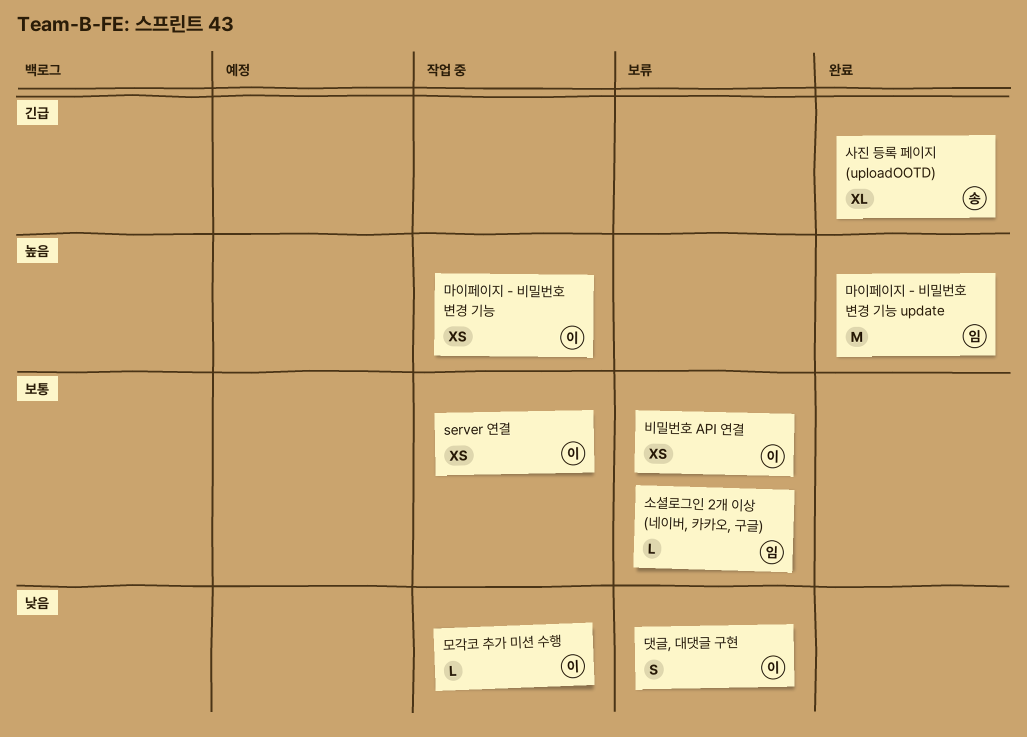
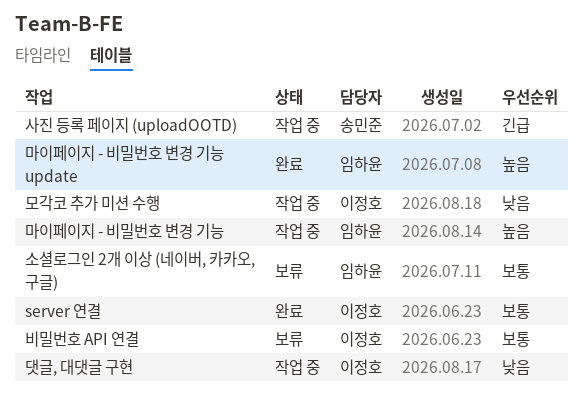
server 연결, status: 작업 중 -> 완료
댓글, 대댓글 구현, status: 보류 -> 작업 중
마이페이지 - 비밀번호 변경 기능, owner: 이정호 -> 임하윤
사진 등록 페이지 (uploadOOTD), status: 완료 -> 작업 중

